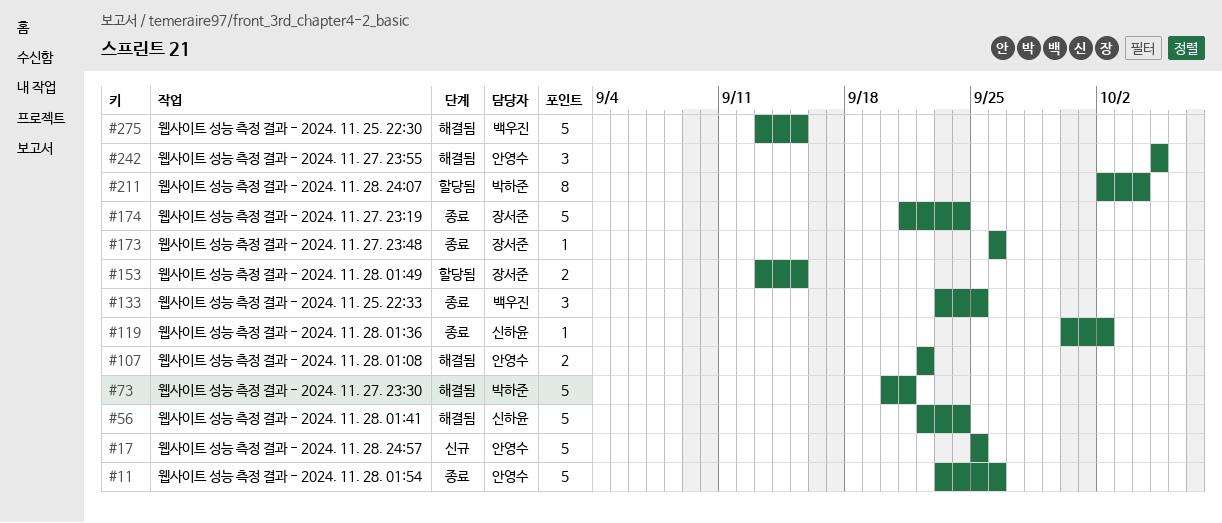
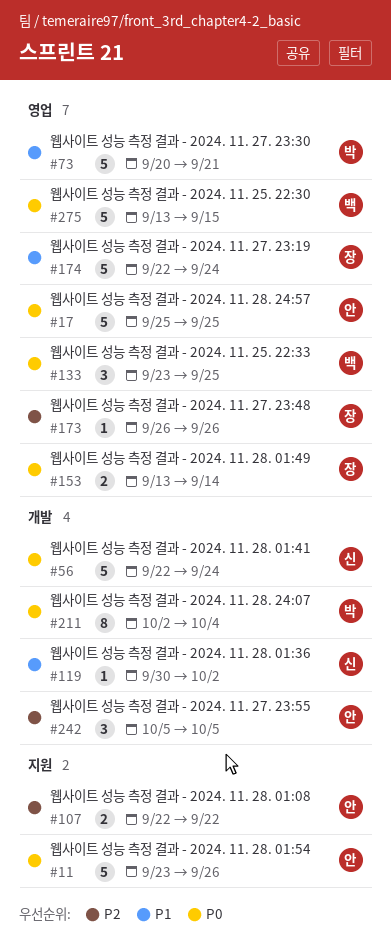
#153, due: Sep 15 -> Sep 14
#174, start: Sep 21 -> Sep 22

